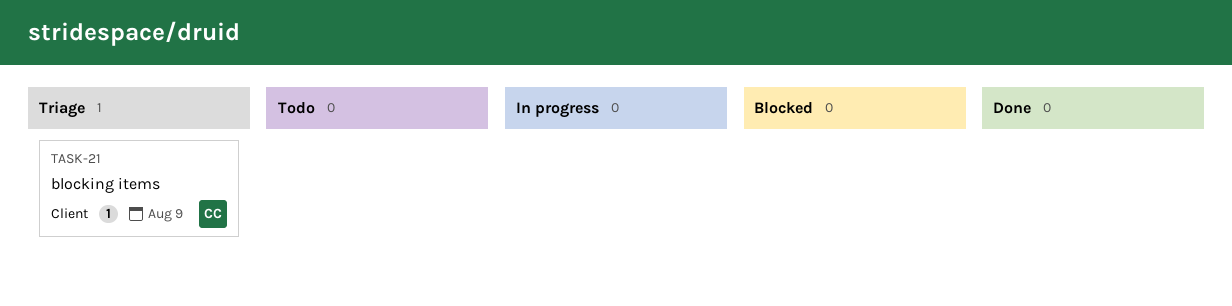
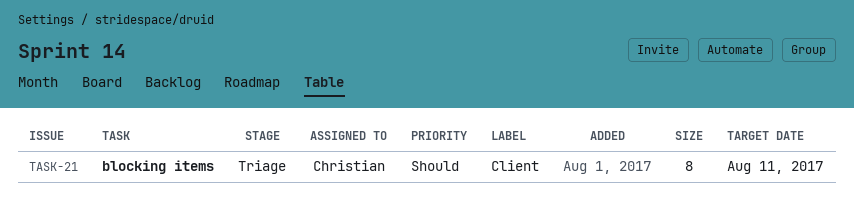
TASK-21, estimate: 1 -> 8
TASK-21, due: Aug 9 -> Aug 11

